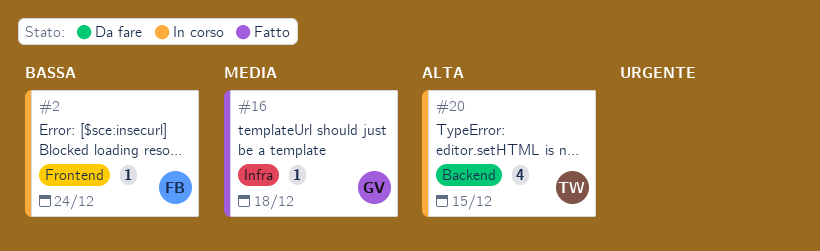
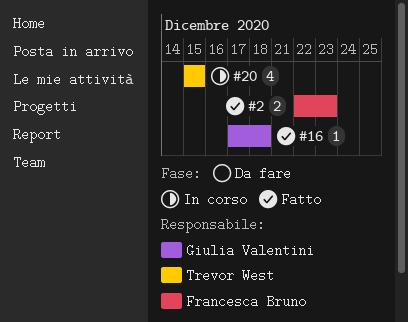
#2, status: In corso -> Fatto
#2, estimate: 1 -> 2
#2, due: Dec 24 -> Dec 23

